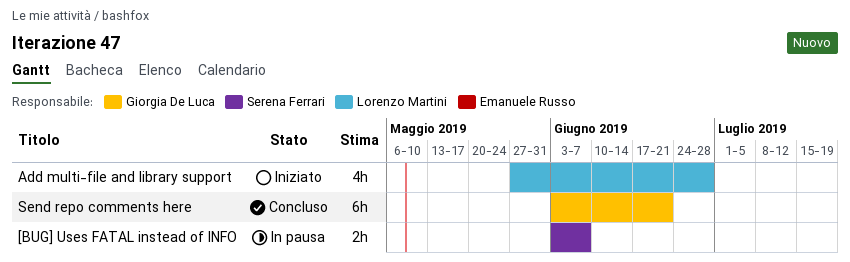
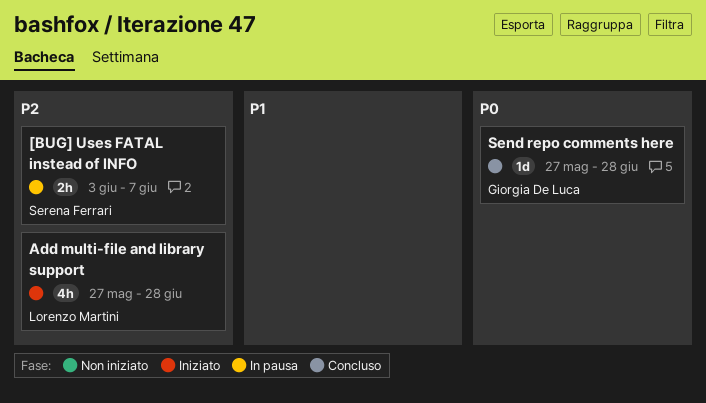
Send repo comments here, estimate: 6h -> 1d
Send repo comments here, start: Jun 3 -> May 27
Send repo comments here, due: Jun 21 -> Jun 28

